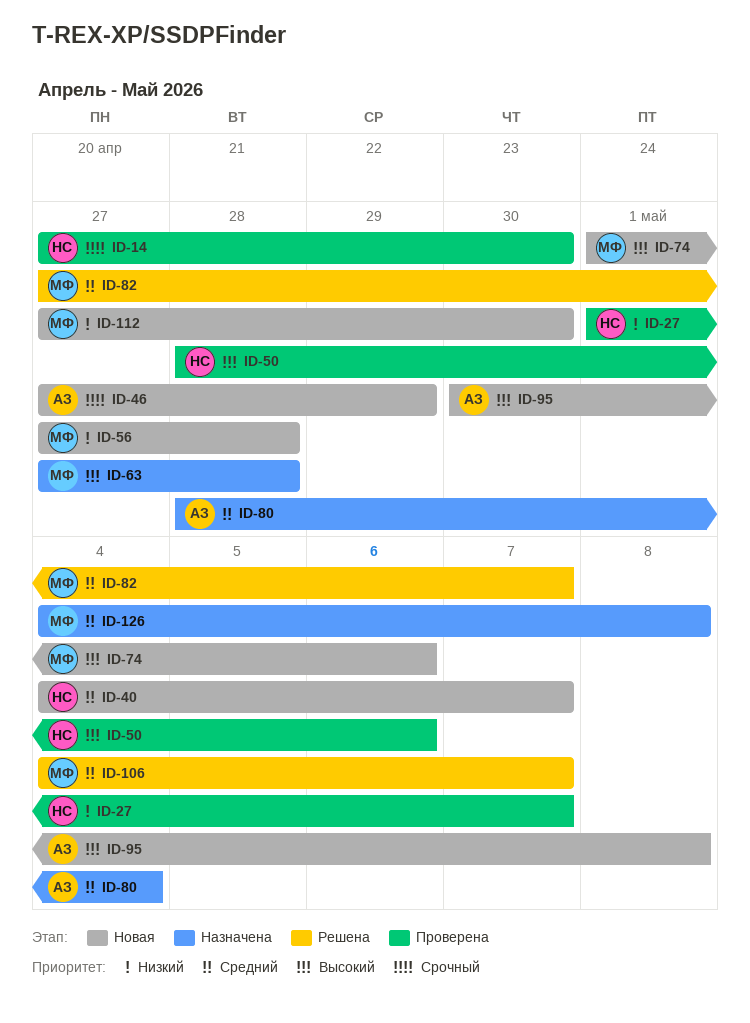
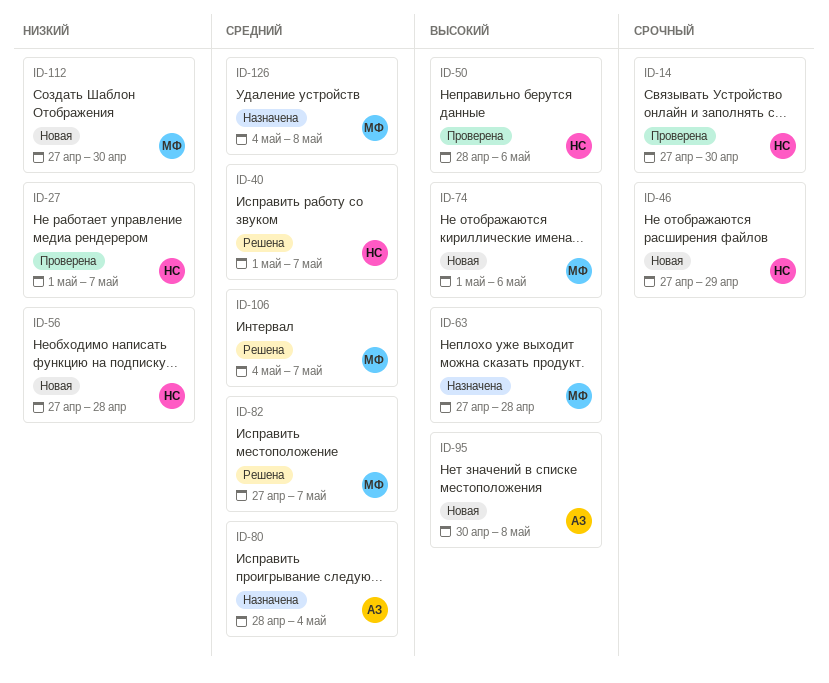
ID-40, status: Новая -> Решена
ID-40, start: May 4 -> May 1
ID-46, owner: АЗ -> НС
ID-56, owner: МФ -> НС

